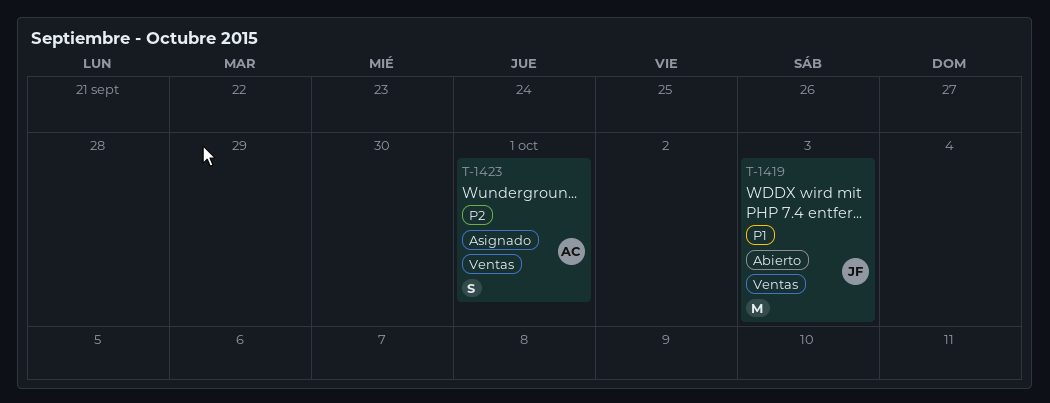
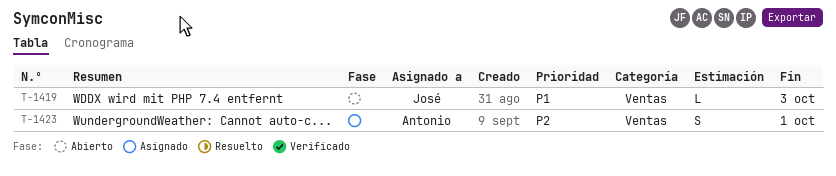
T-1419, estimate: M -> L

